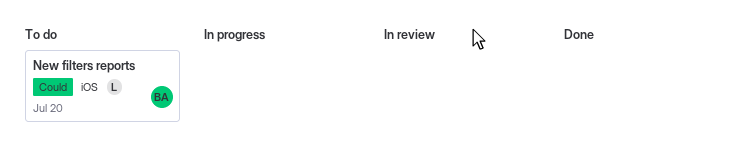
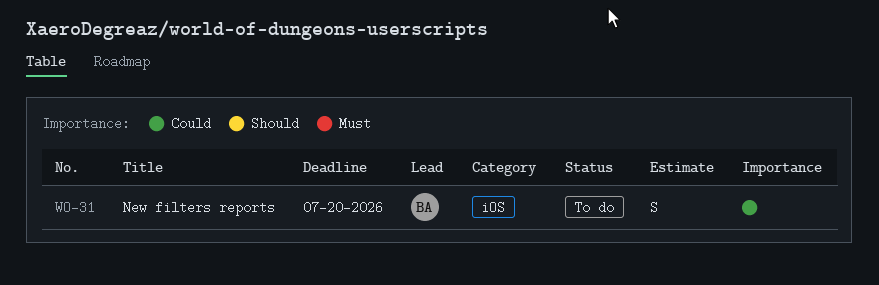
New filters reports, estimate: L -> S

